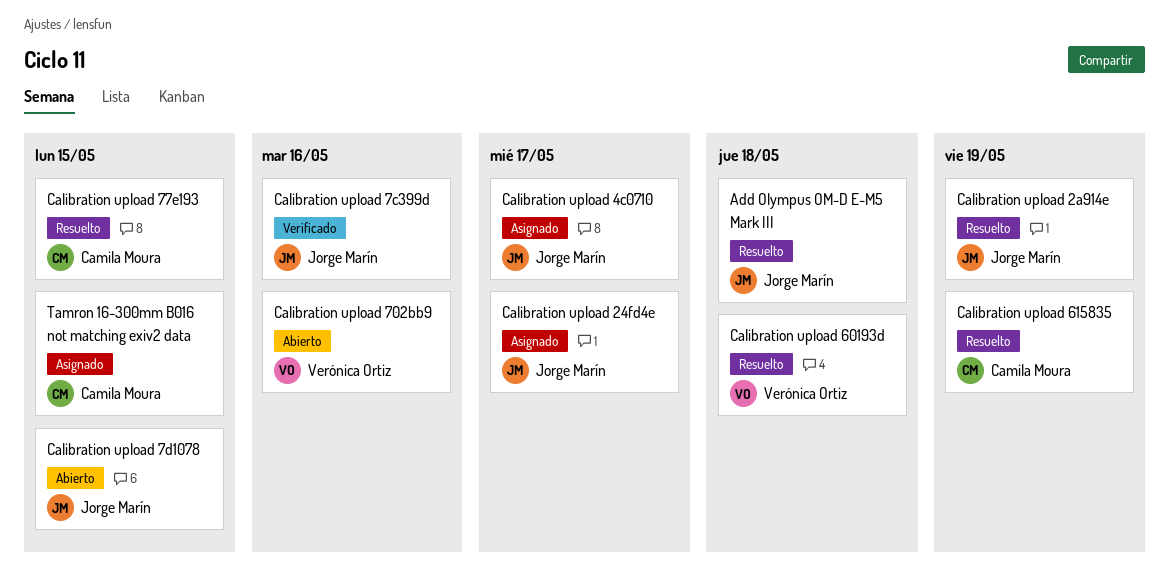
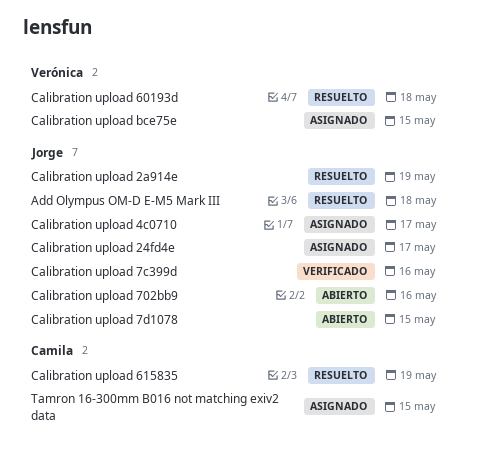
Calibration upload 702bb9, owner: Verónica Ortiz -> Jorge Marín
Calibration upload 77e193: present -> none
Calibration upload bce75e: none -> present

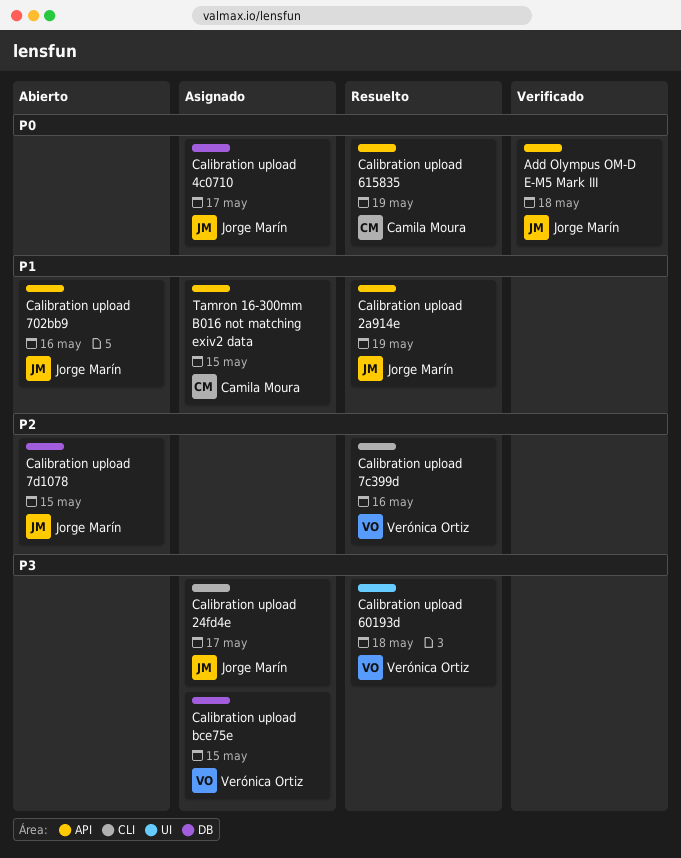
Add Olympus OM-D E-M5 Mark III, status: Resuelto -> Verificado
Calibration upload 7c399d, status: Verificado -> Resuelto
Calibration upload 7c399d, owner: Jorge Marín -> Verónica Ortiz

